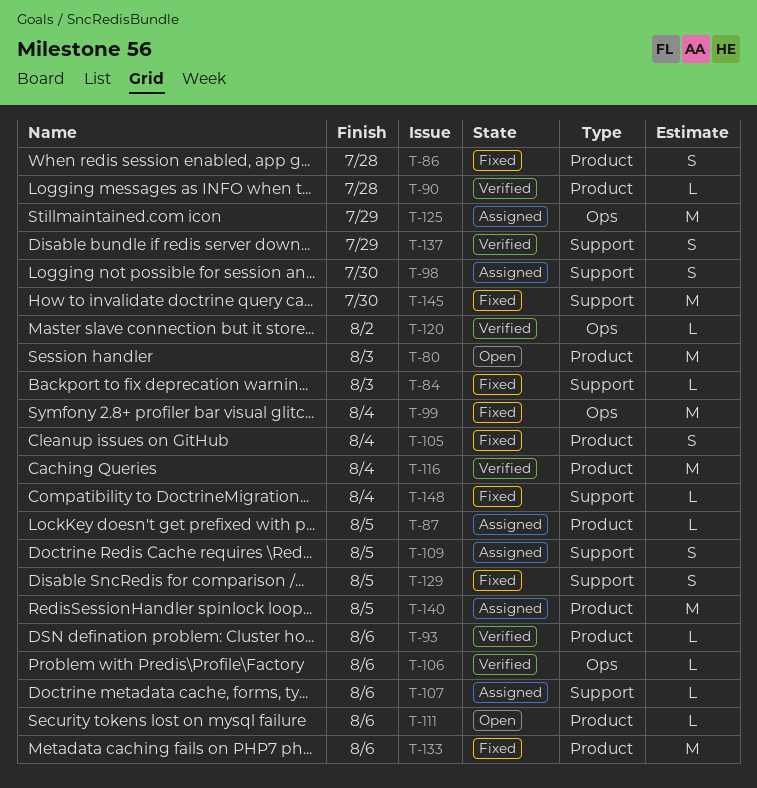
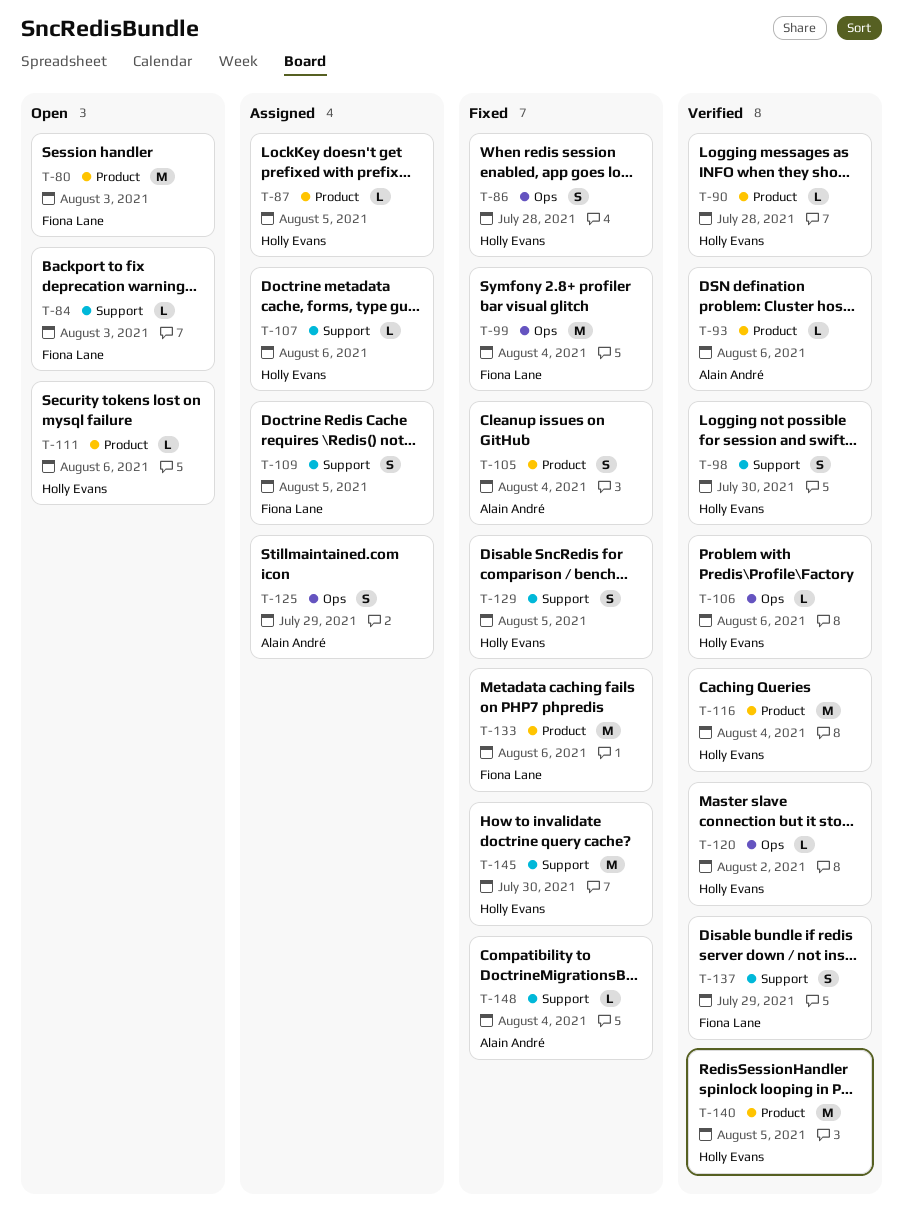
T-84, status: Fixed -> Open
T-86, label: Product -> Ops
T-98, status: Assigned -> Verified
T-125, estimate: M -> S
T-140, status: Assigned -> Verified

